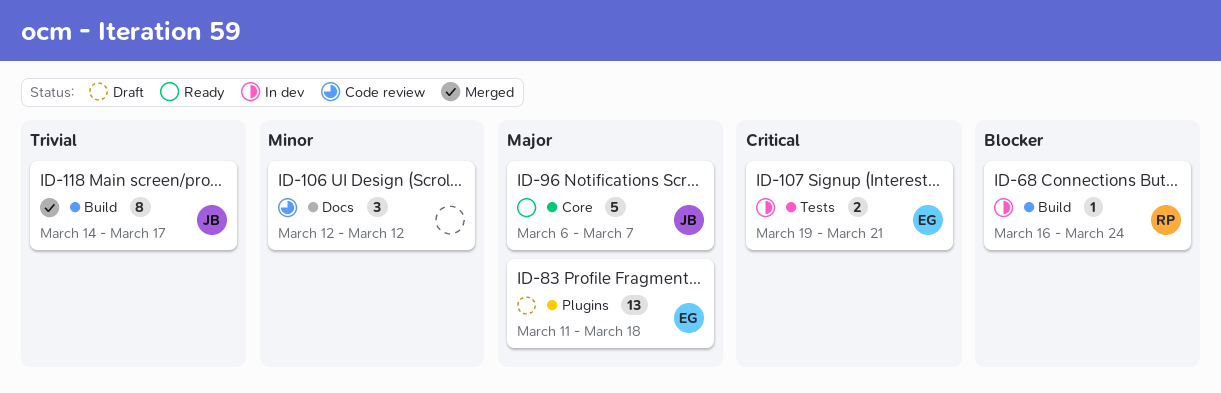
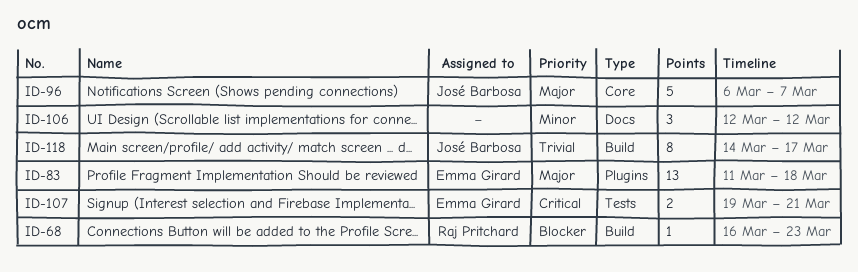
ID-68, due: Mar 24 -> Mar 23

